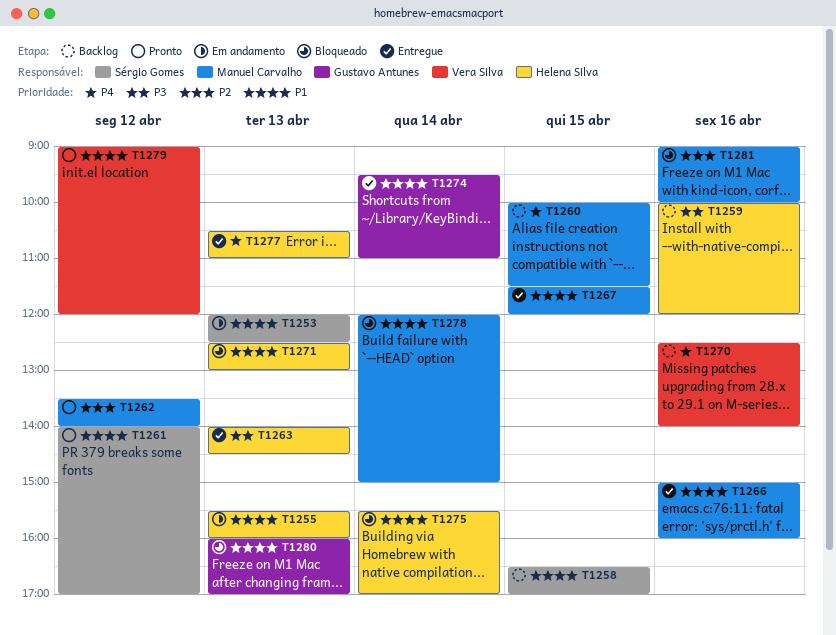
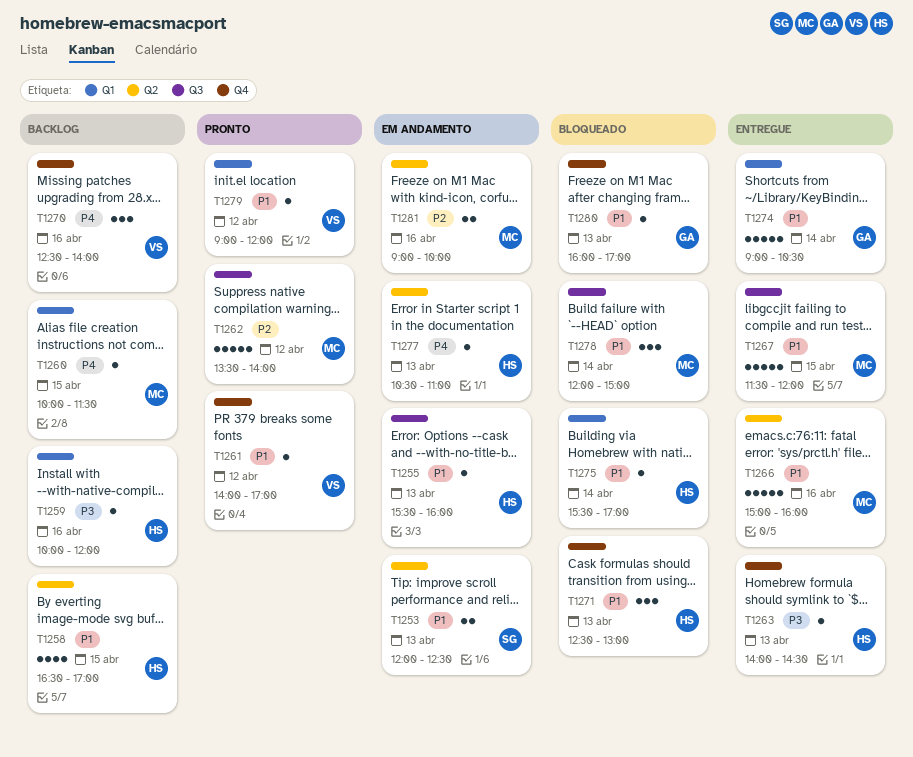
T1258, owner: Sérgio Gomes -> Helena Silva
T1261, owner: Sérgio Gomes -> Vera Silva
T1274, begins: 09:30 -> 09:00
T1274, ends: 11:00 -> 10:30
T1277, status: Entregue -> Em andamento
T1281, status: Bloqueado -> Em andamento

